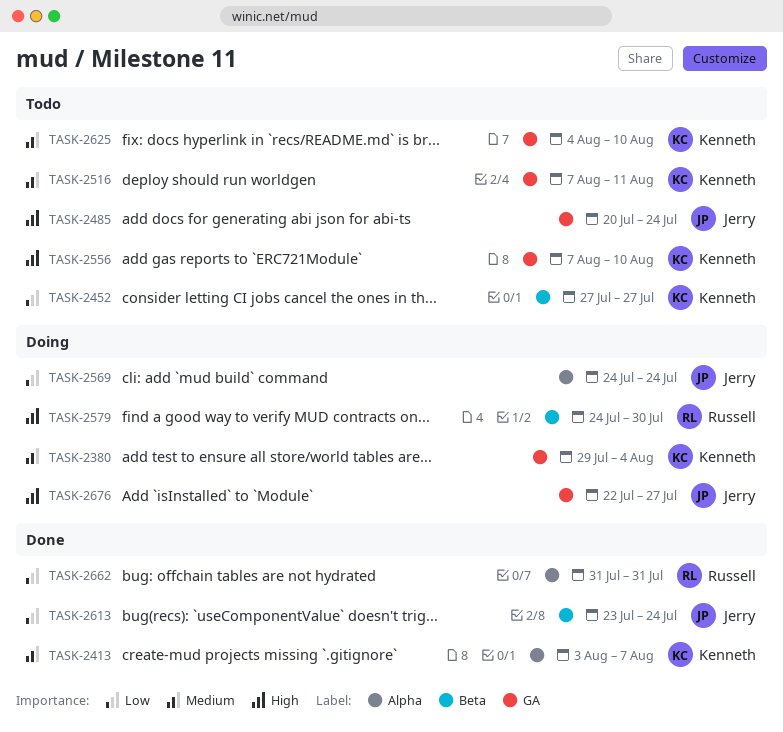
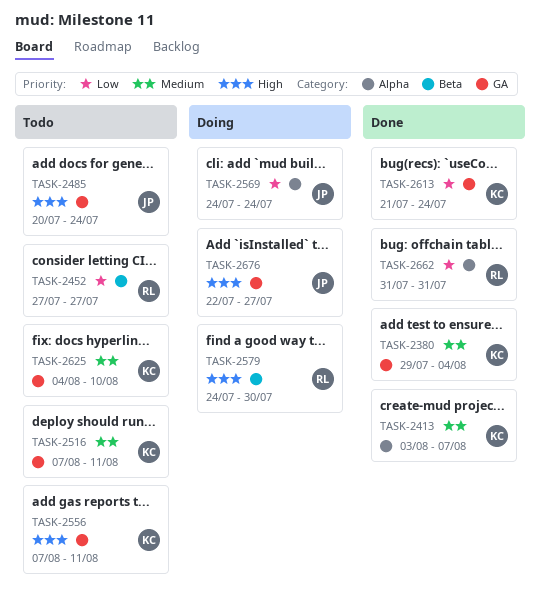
TASK-2380, status: Doing -> Done
TASK-2452, owner: Kenneth -> Russell
TASK-2556, due: Aug 10 -> Aug 11
TASK-2613, owner: Jerry -> Kenneth
TASK-2613, label: Beta -> GA
TASK-2613, start: Jul 23 -> Jul 21

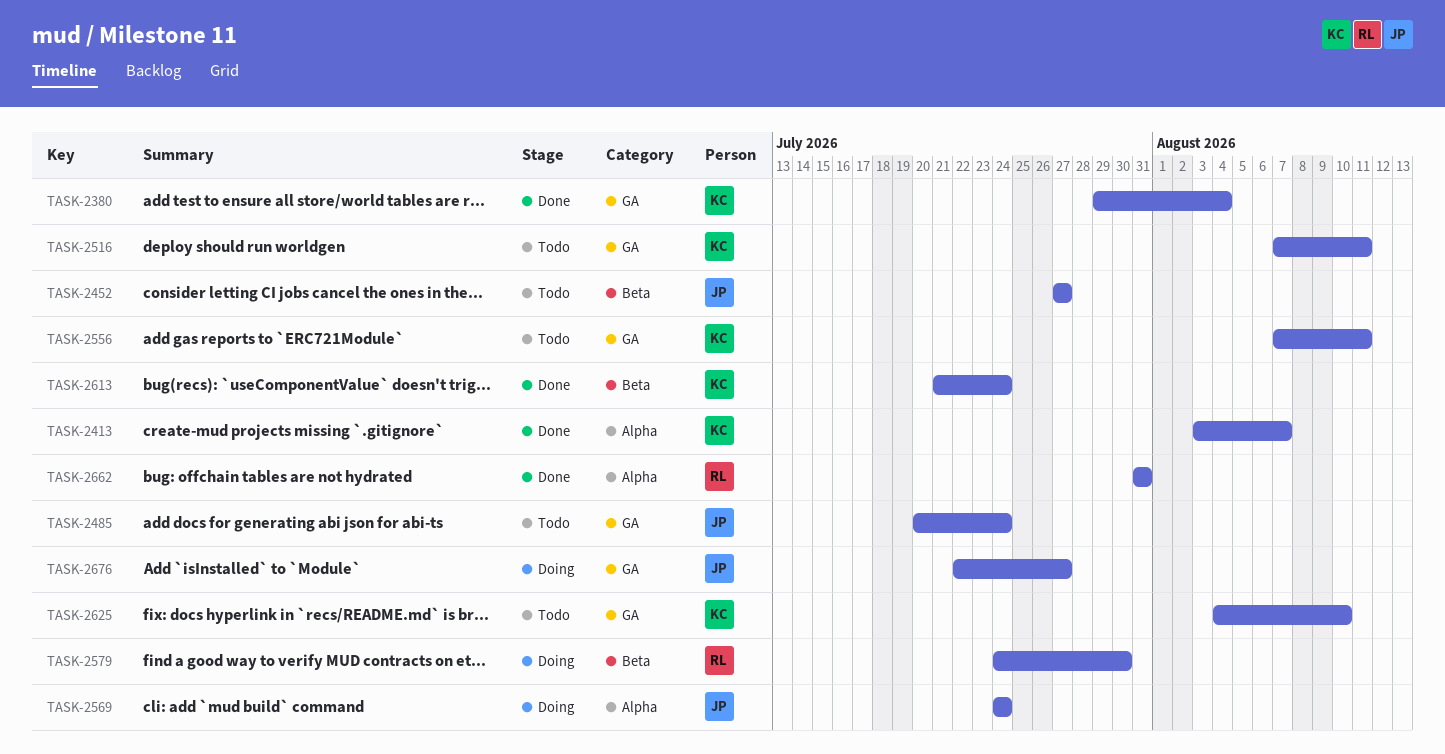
TASK-2452, owner: RL -> JP
TASK-2613, label: GA -> Beta

